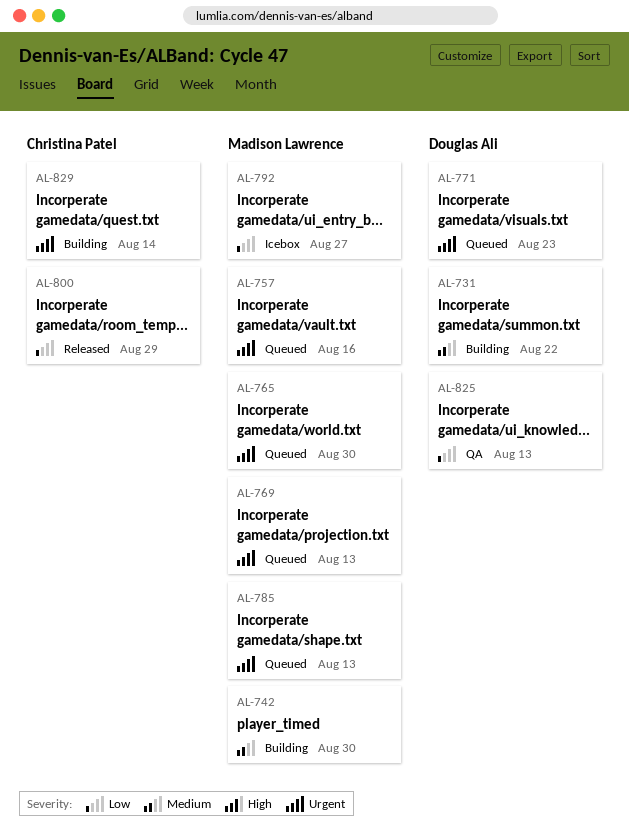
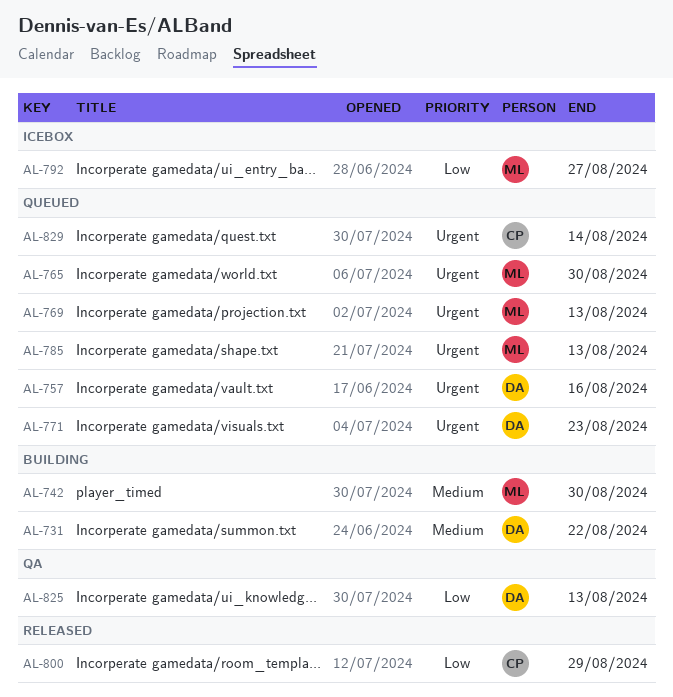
AL-757, owner: Madison Lawrence -> Douglas Ali
AL-829, status: Building -> Queued

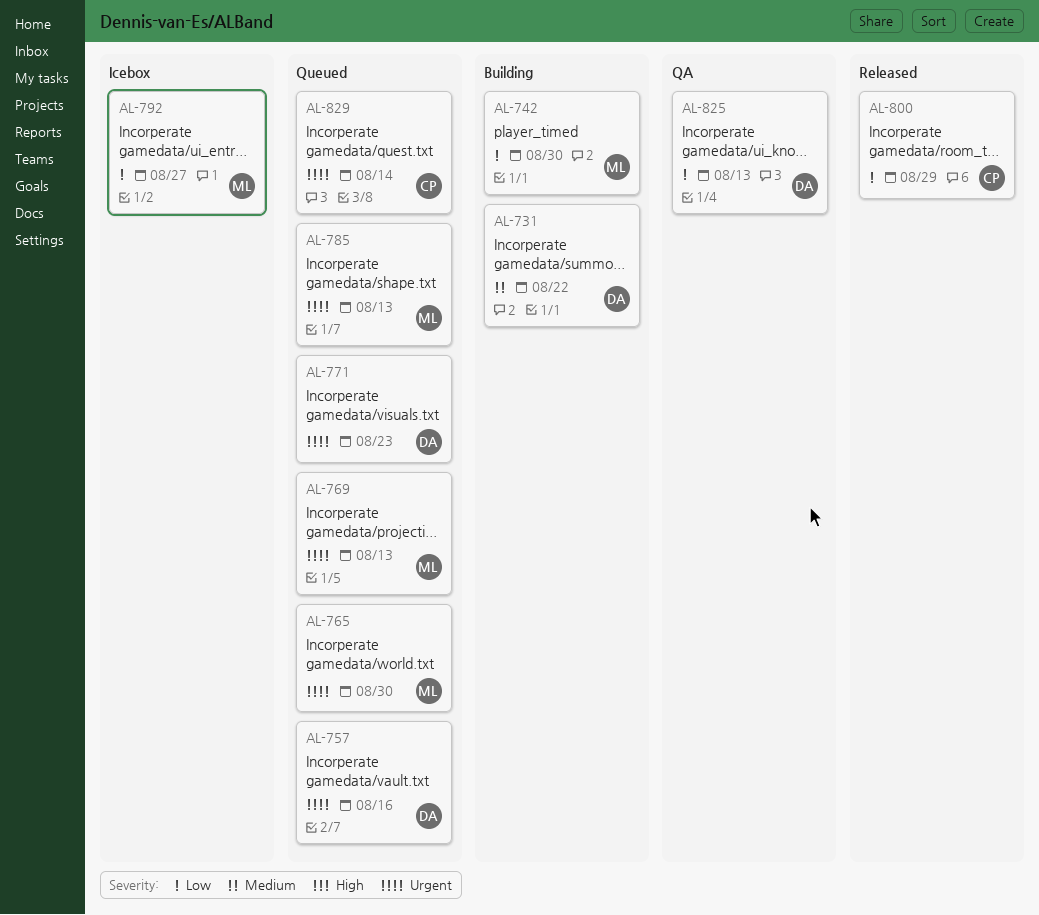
AL-742, priority: Medium -> Low

